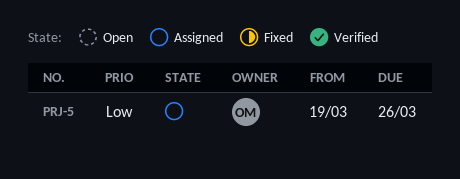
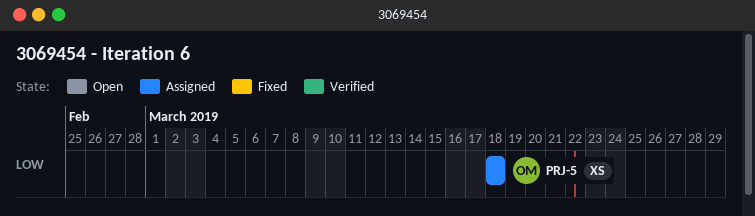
PRJ-5, start: Mar 19 -> Mar 18
PRJ-5, due: Mar 26 -> Mar 18

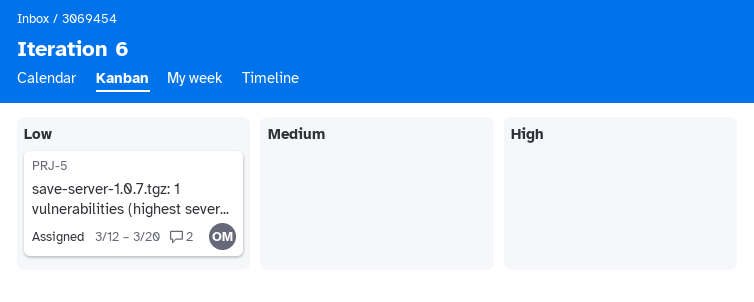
PRJ-5, start: Mar 18 -> Mar 12
PRJ-5, due: Mar 18 -> Mar 20

